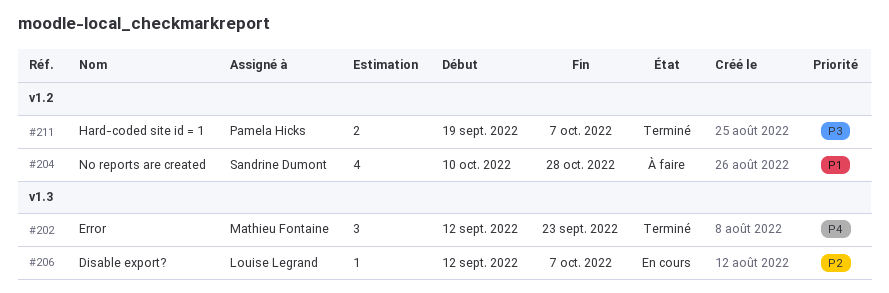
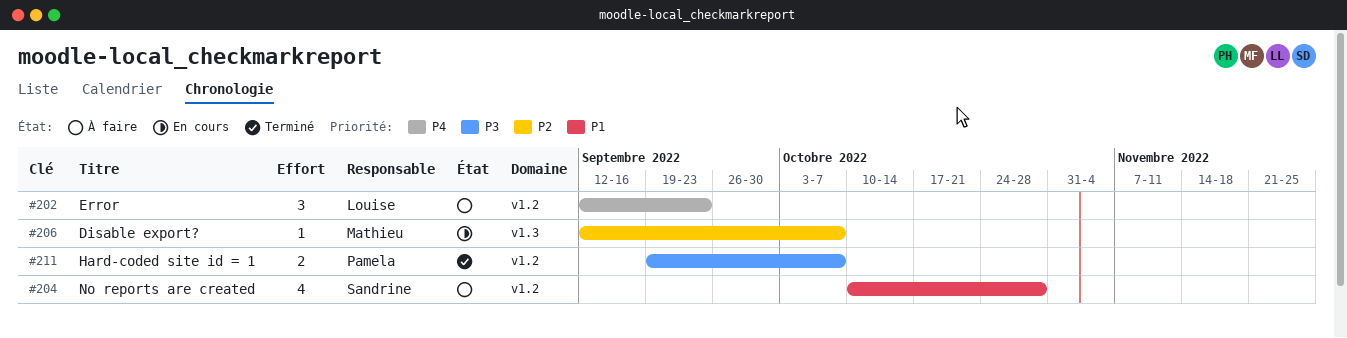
#202, status: Terminé -> À faire
#202, owner: Mathieu Fontaine -> Louise Legrand
#202, label: v1.3 -> v1.2
#206, owner: Louise Legrand -> Mathieu Fontaine

